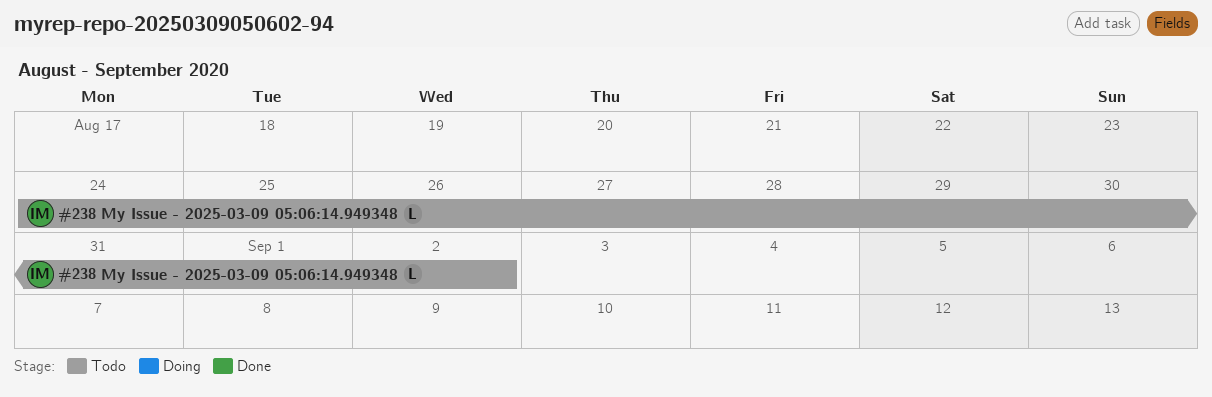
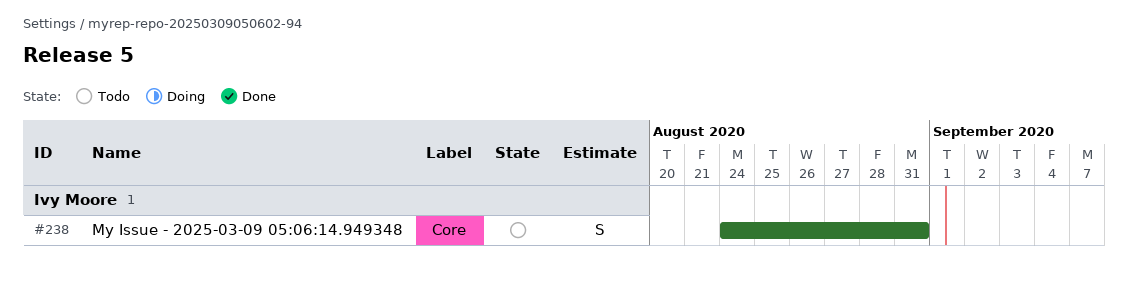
#238, estimate: L -> S
#238, due: Sep 2 -> Aug 31

